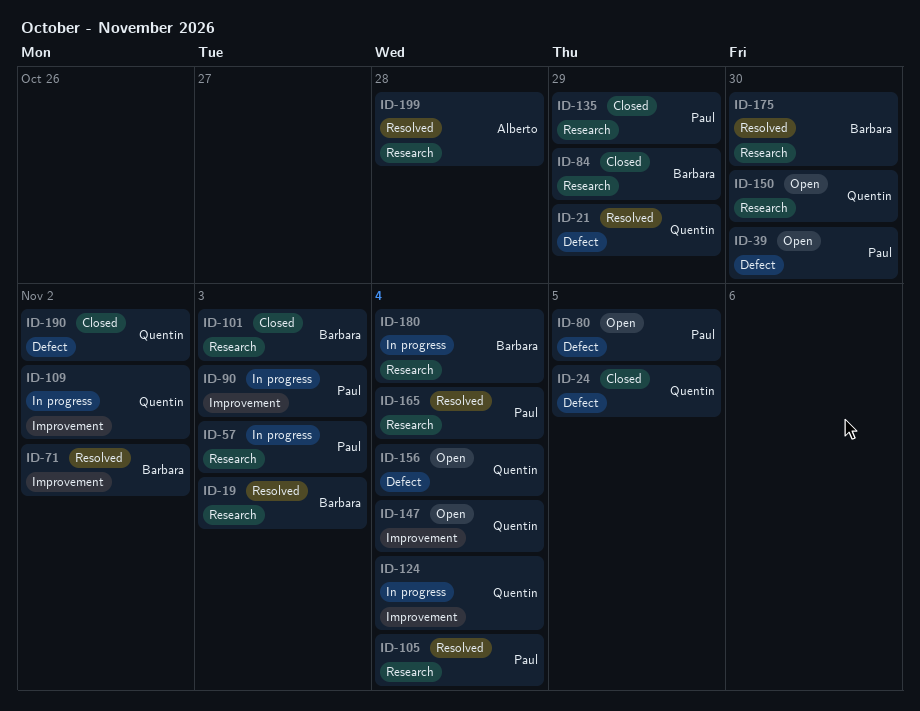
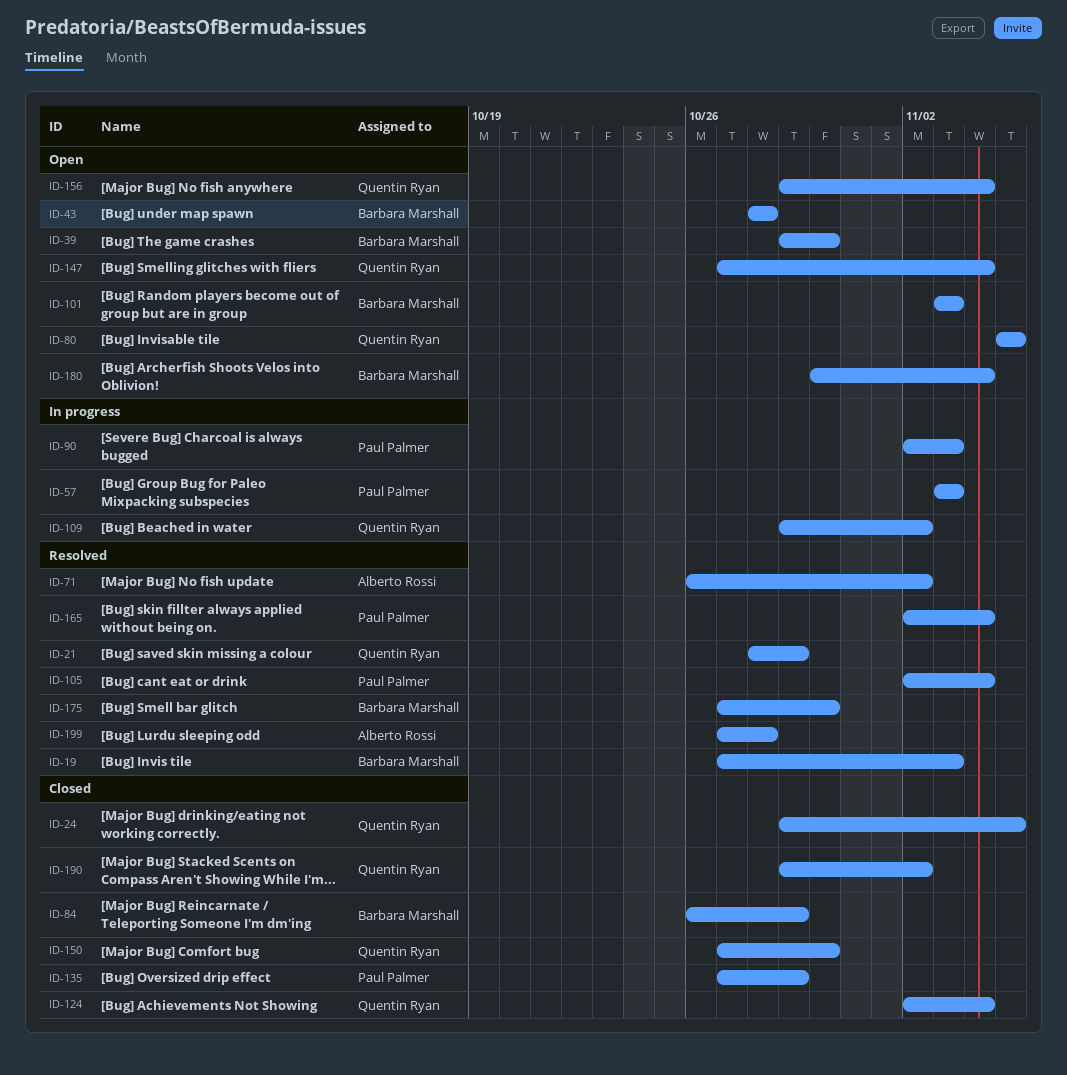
ID-39, owner: Paul Palmer -> Barbara Marshall
ID-43: none -> present
ID-71, owner: Barbara Marshall -> Alberto Rossi
ID-80, owner: Paul Palmer -> Quentin Ryan
ID-101, status: Closed -> Open
ID-124, status: In progress -> Closed
ID-150, status: Open -> Closed
ID-180, status: In progress -> Open

